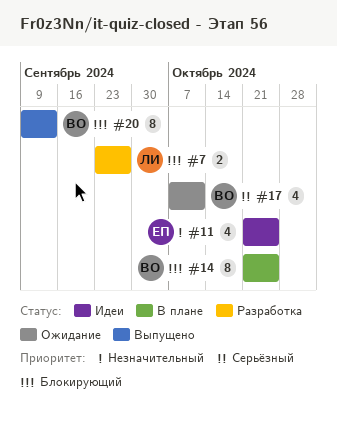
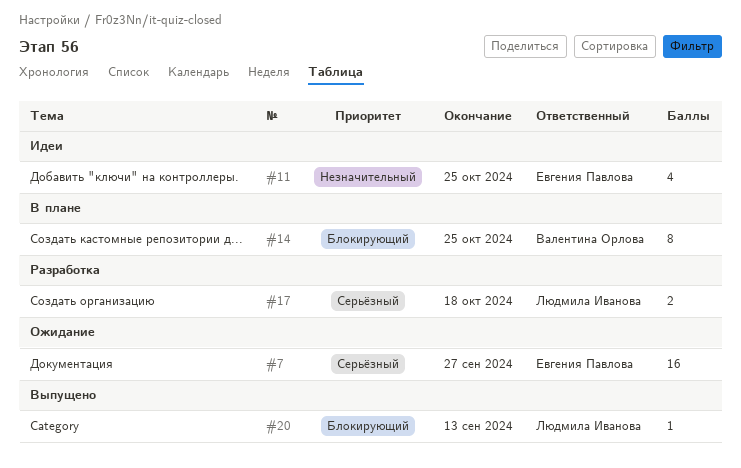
#7, status: Разработка -> Ожидание
#7, owner: Людмила Иванова -> Евгения Павлова
#7, priority: Блокирующий -> Серьёзный
#7, estimate: 2 -> 16
#17, status: Ожидание -> Разработка
#17, owner: Валентина Орлова -> Людмила Иванова
#17, estimate: 4 -> 2
#17, due: Oct 11 -> Oct 18
#20, owner: Валентина Орлова -> Людмила Иванова
#20, estimate: 8 -> 1

